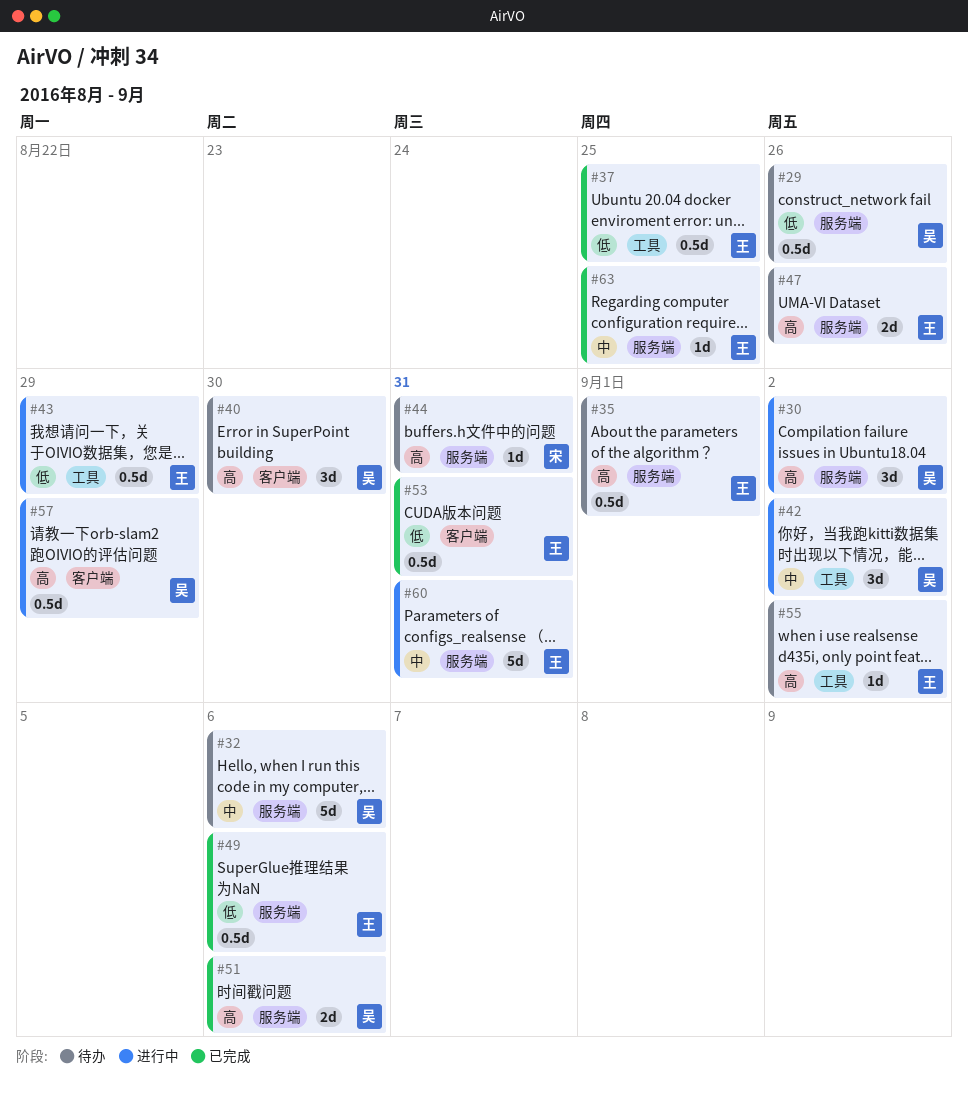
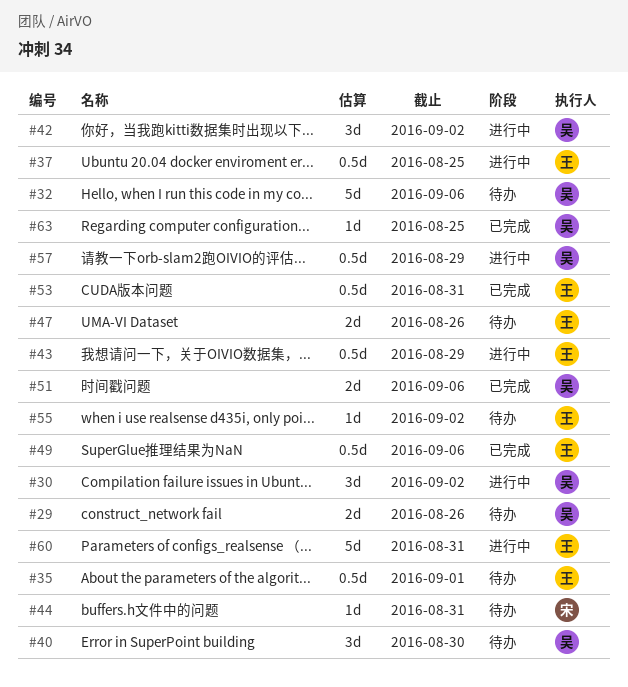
#29, estimate: 0.5d -> 2d
#37, status: 已完成 -> 进行中
#63, owner: 王 -> 吴

